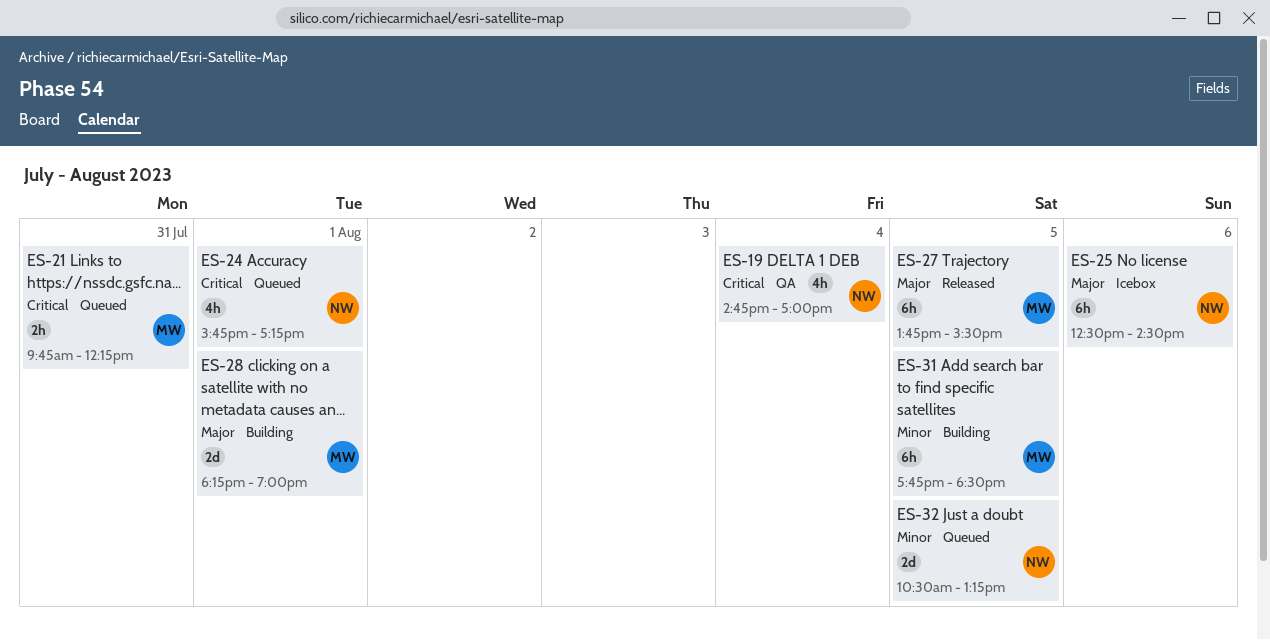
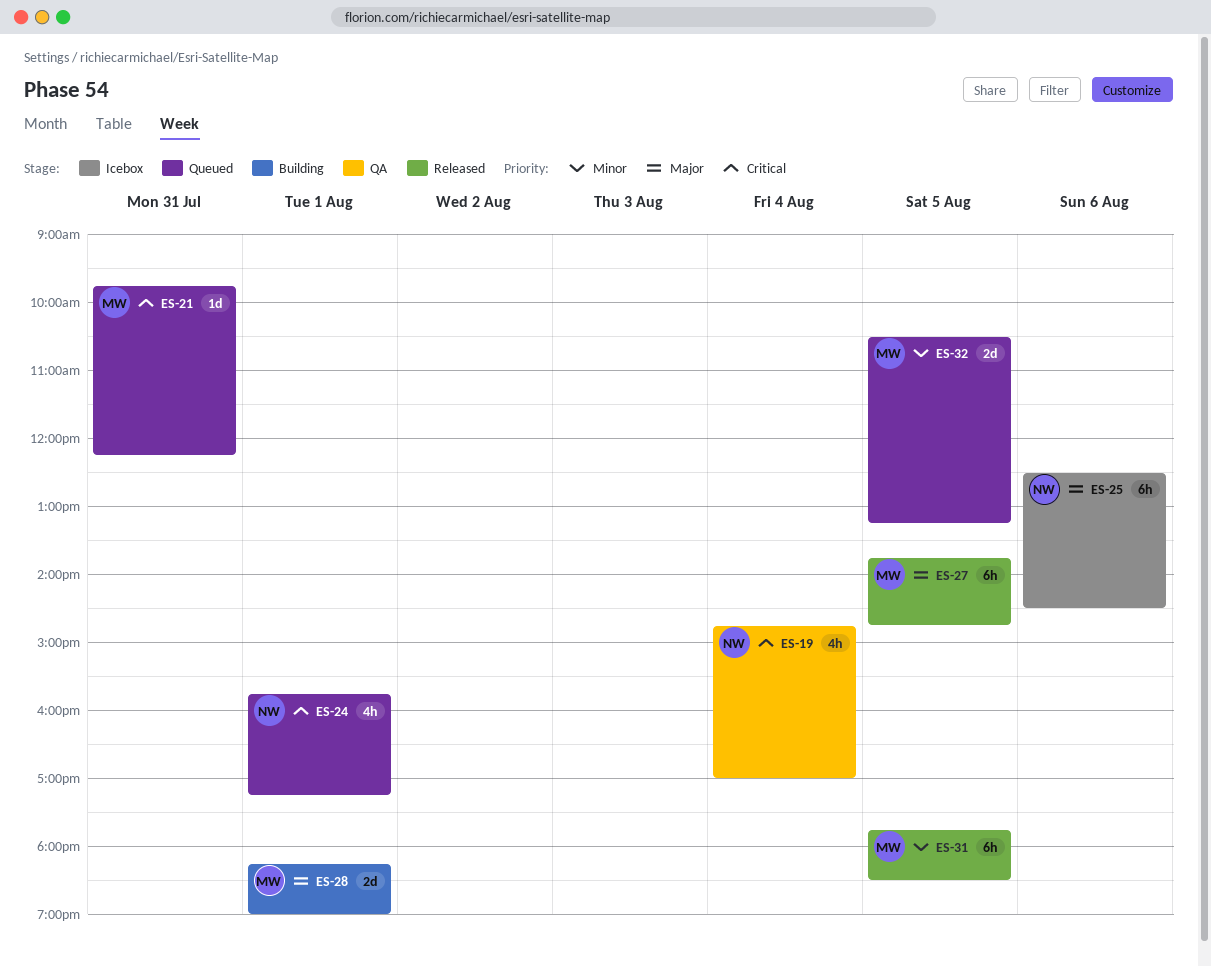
ES-21, estimate: 2h -> 1d
ES-27, ends: 15:30 -> 14:45
ES-31, status: Building -> Released
ES-32, owner: NW -> MW

